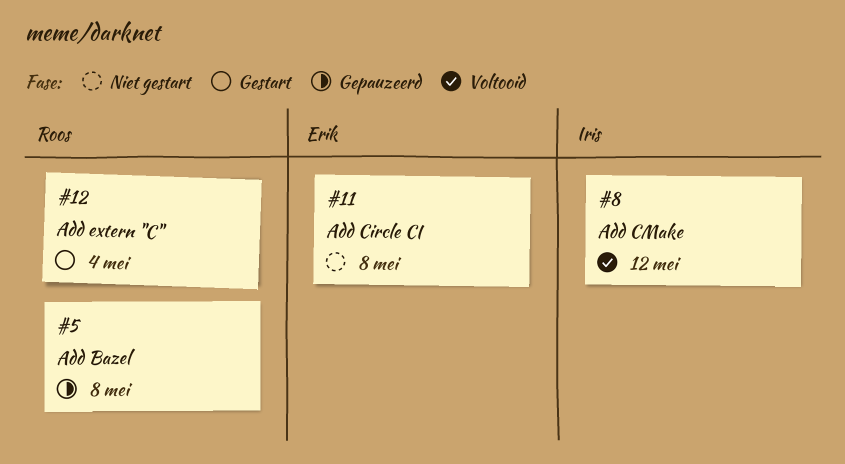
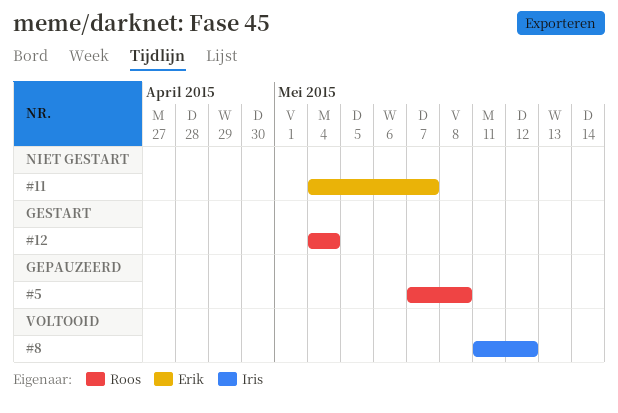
#11, due: May 8 -> May 7

